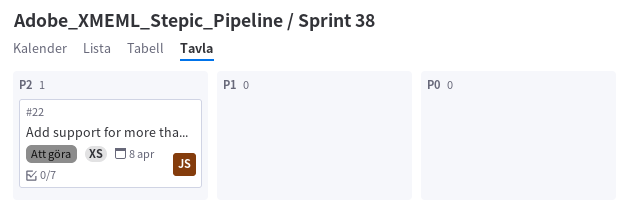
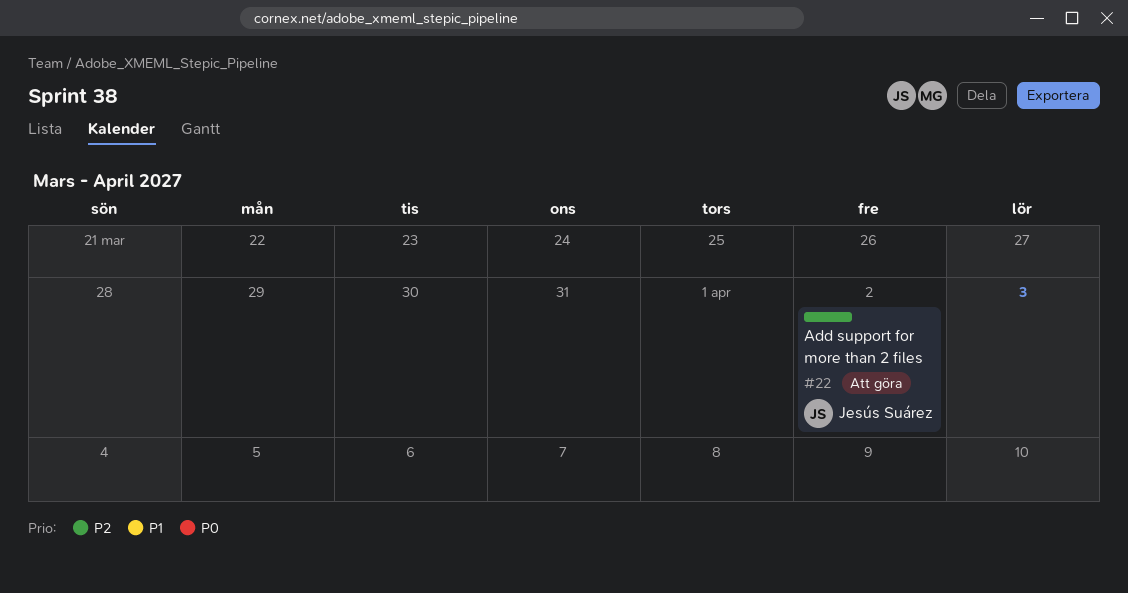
#22, due: Apr 8 -> Apr 2

